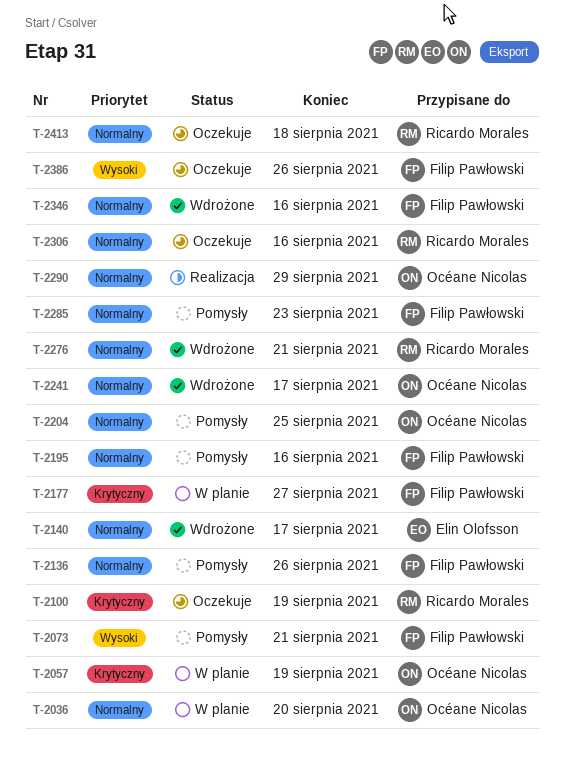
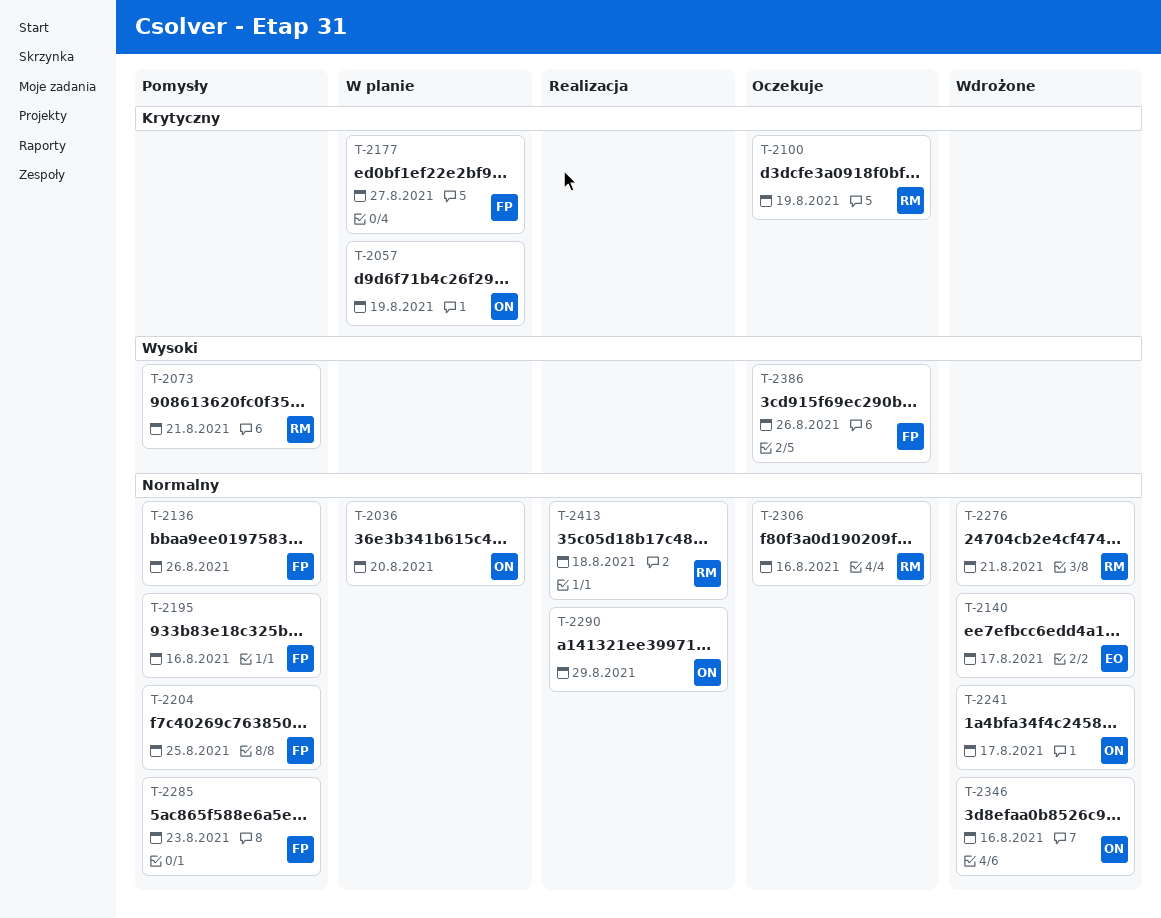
T-2073, owner: Filip Pawłowski -> Ricardo Morales
T-2204, owner: Océane Nicolas -> Filip Pawłowski
T-2346, owner: Filip Pawłowski -> Océane Nicolas
T-2413, status: Oczekuje -> Realizacja

